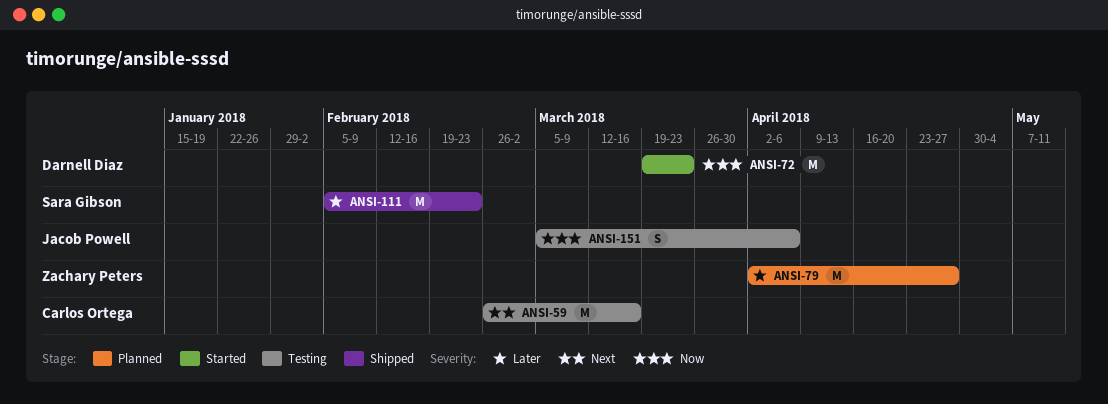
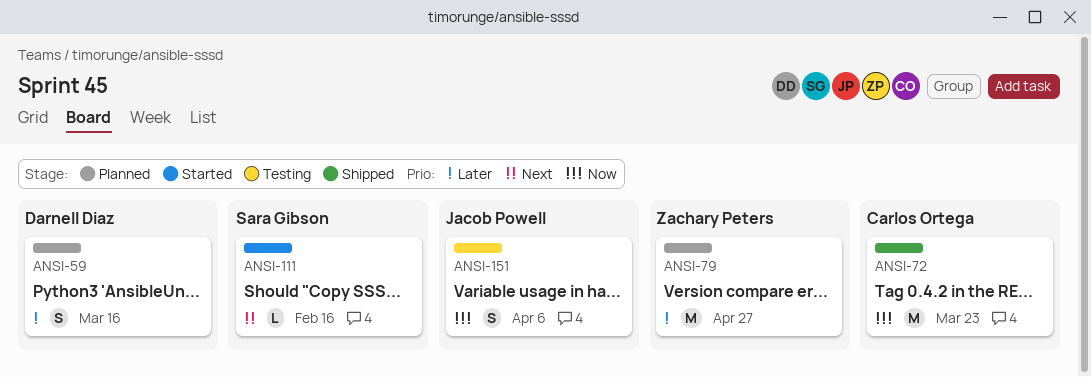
ANSI-59, status: Testing -> Planned
ANSI-59, owner: Carlos Ortega -> Darnell Diaz
ANSI-59, priority: Next -> Later
ANSI-59, estimate: M -> S
ANSI-72, status: Started -> Shipped
ANSI-72, owner: Darnell Diaz -> Carlos Ortega
ANSI-111, status: Shipped -> Started
ANSI-111, priority: Later -> Next
ANSI-111, estimate: M -> L
ANSI-111, due: Feb 23 -> Feb 16

